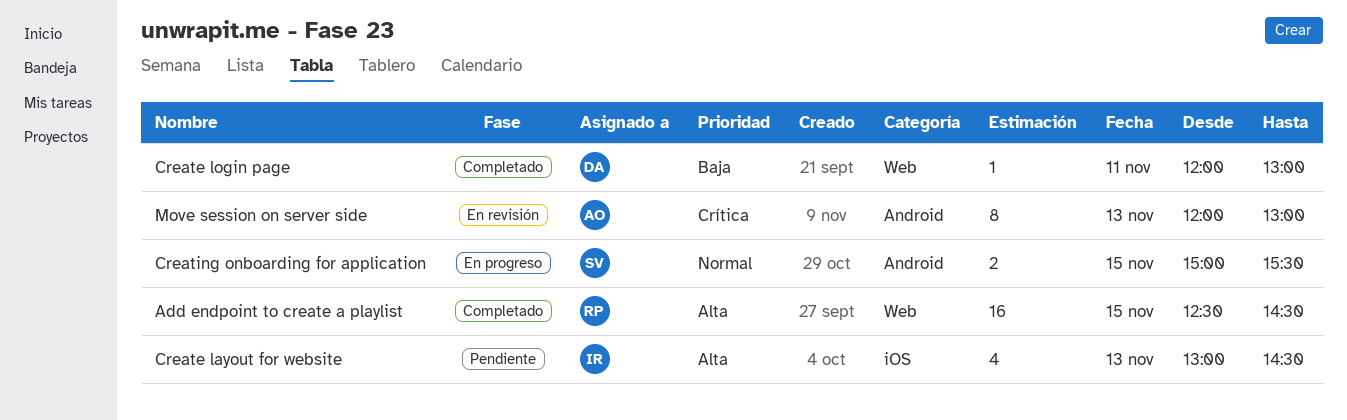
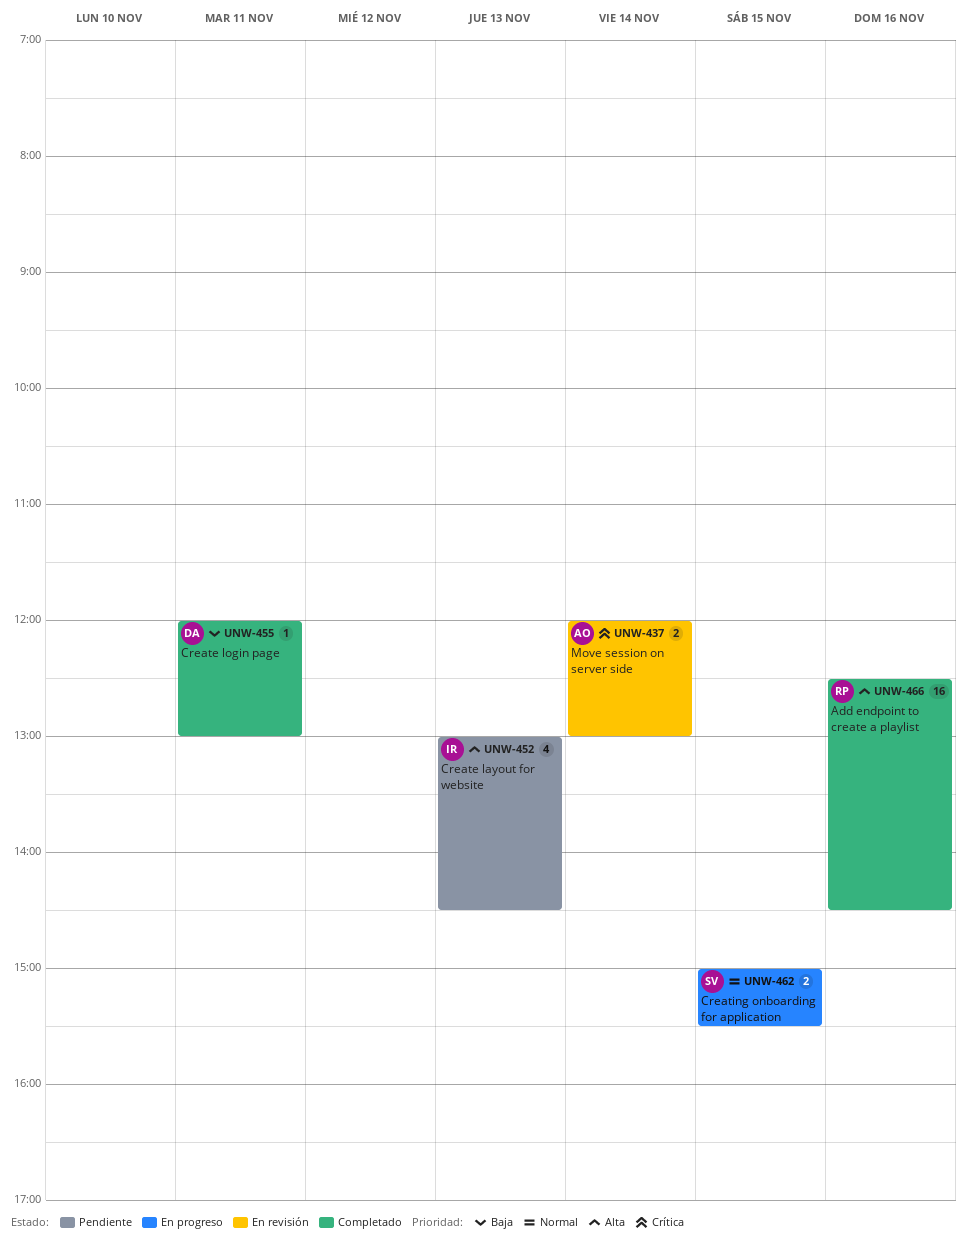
Add endpoint to create a playlist, day: Nov 15 -> Nov 16
Move session on server side, estimate: 8 -> 2
Move session on server side, day: Nov 13 -> Nov 14

